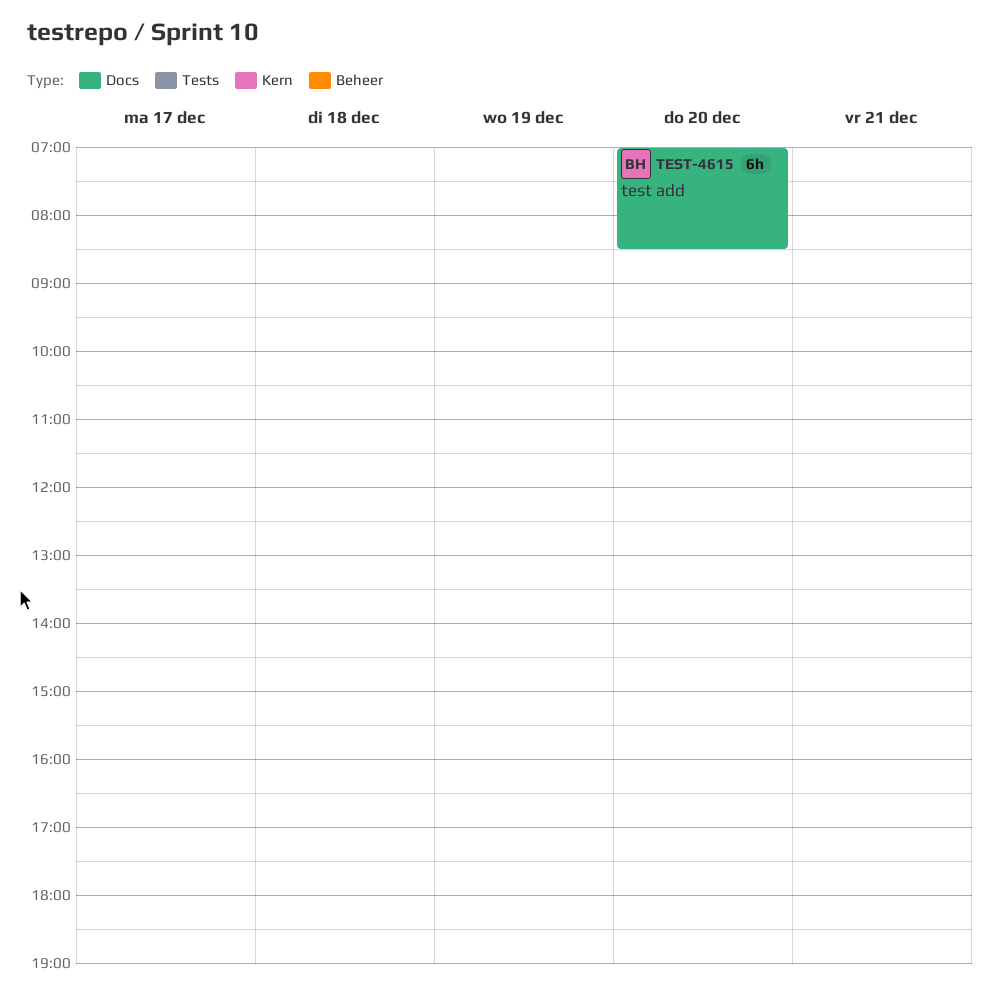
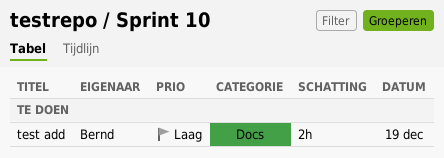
test add, estimate: 6h -> 2h
test add, day: Dec 20 -> Dec 19

